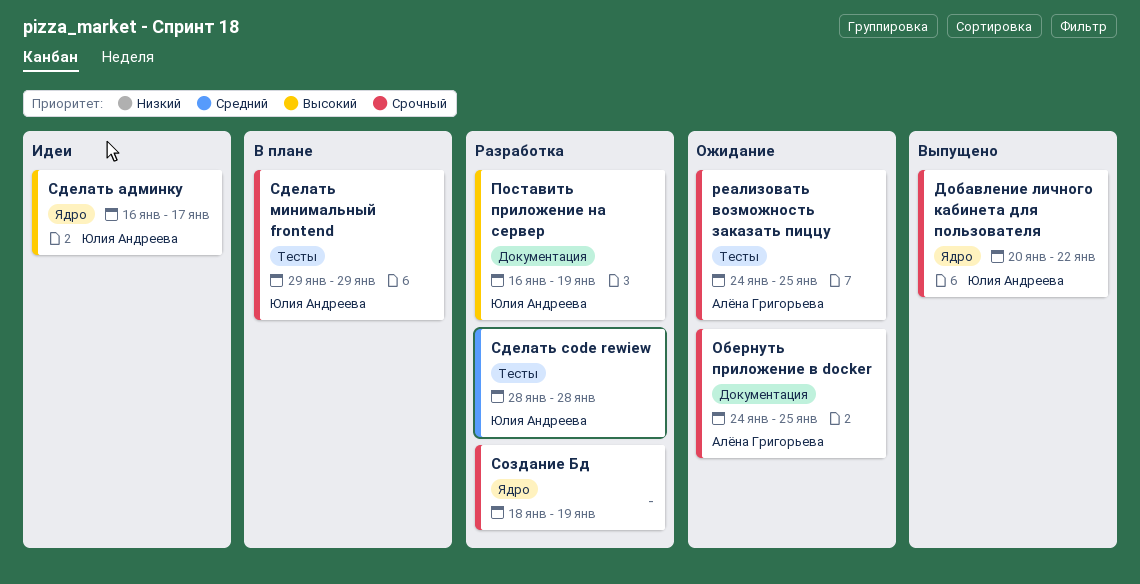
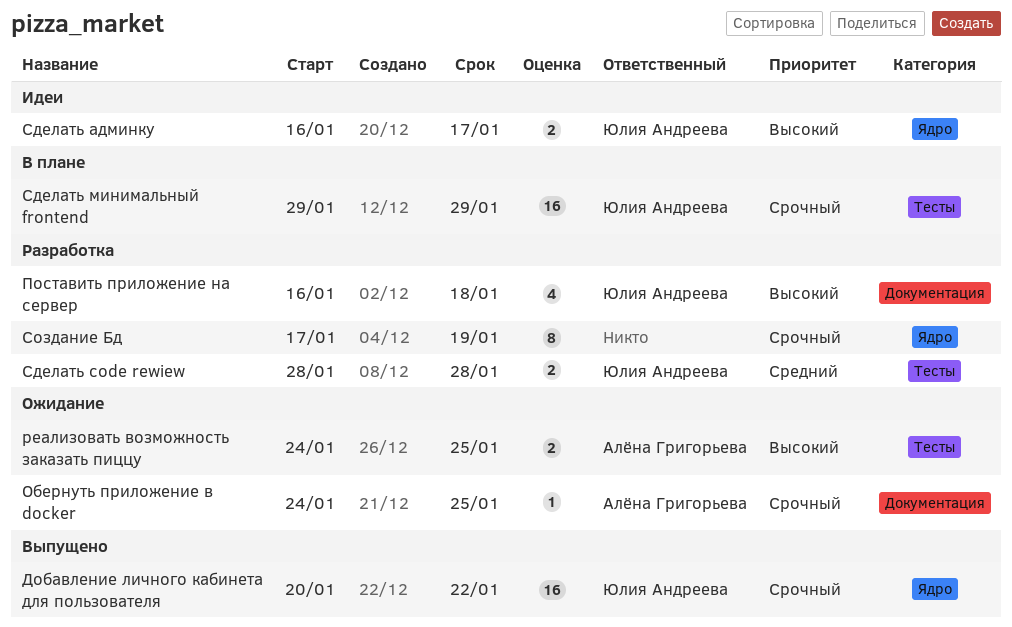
Поставить приложение на сервер, due: Jan 19 -> Jan 18
реализовать возможность заказать пиццу, priority: Срочный -> Высокий
Создание Бд, start: Jan 18 -> Jan 17

